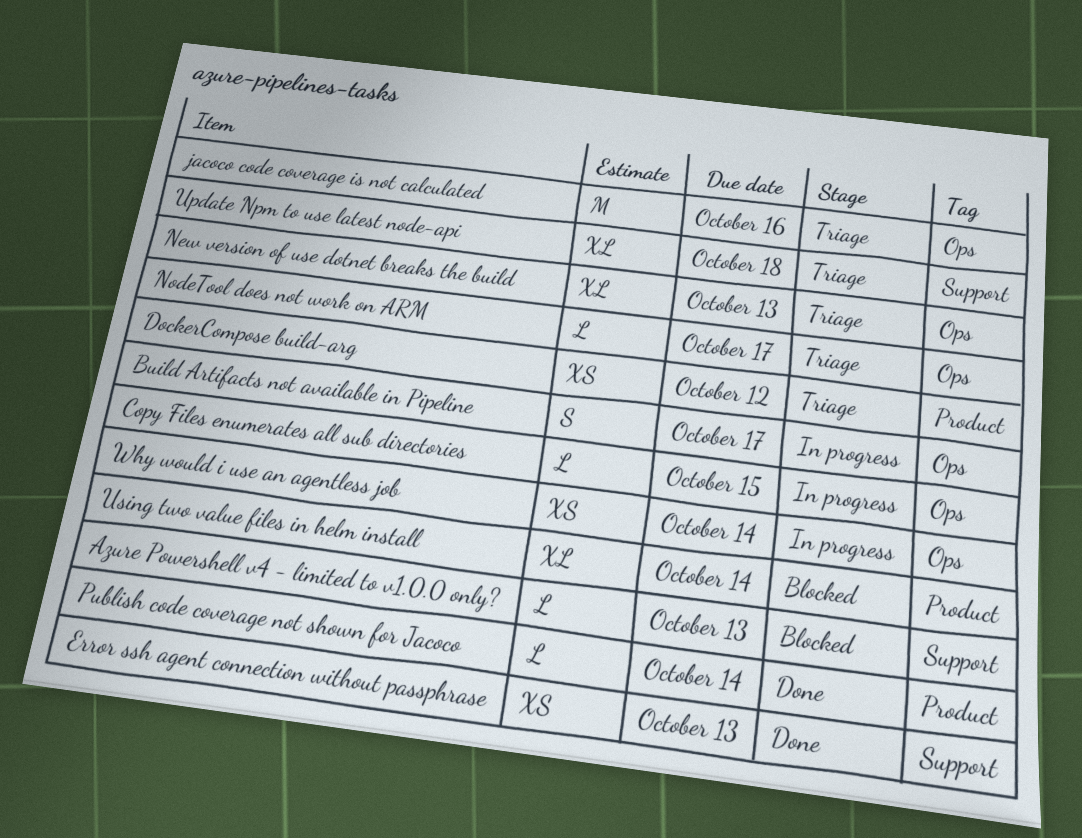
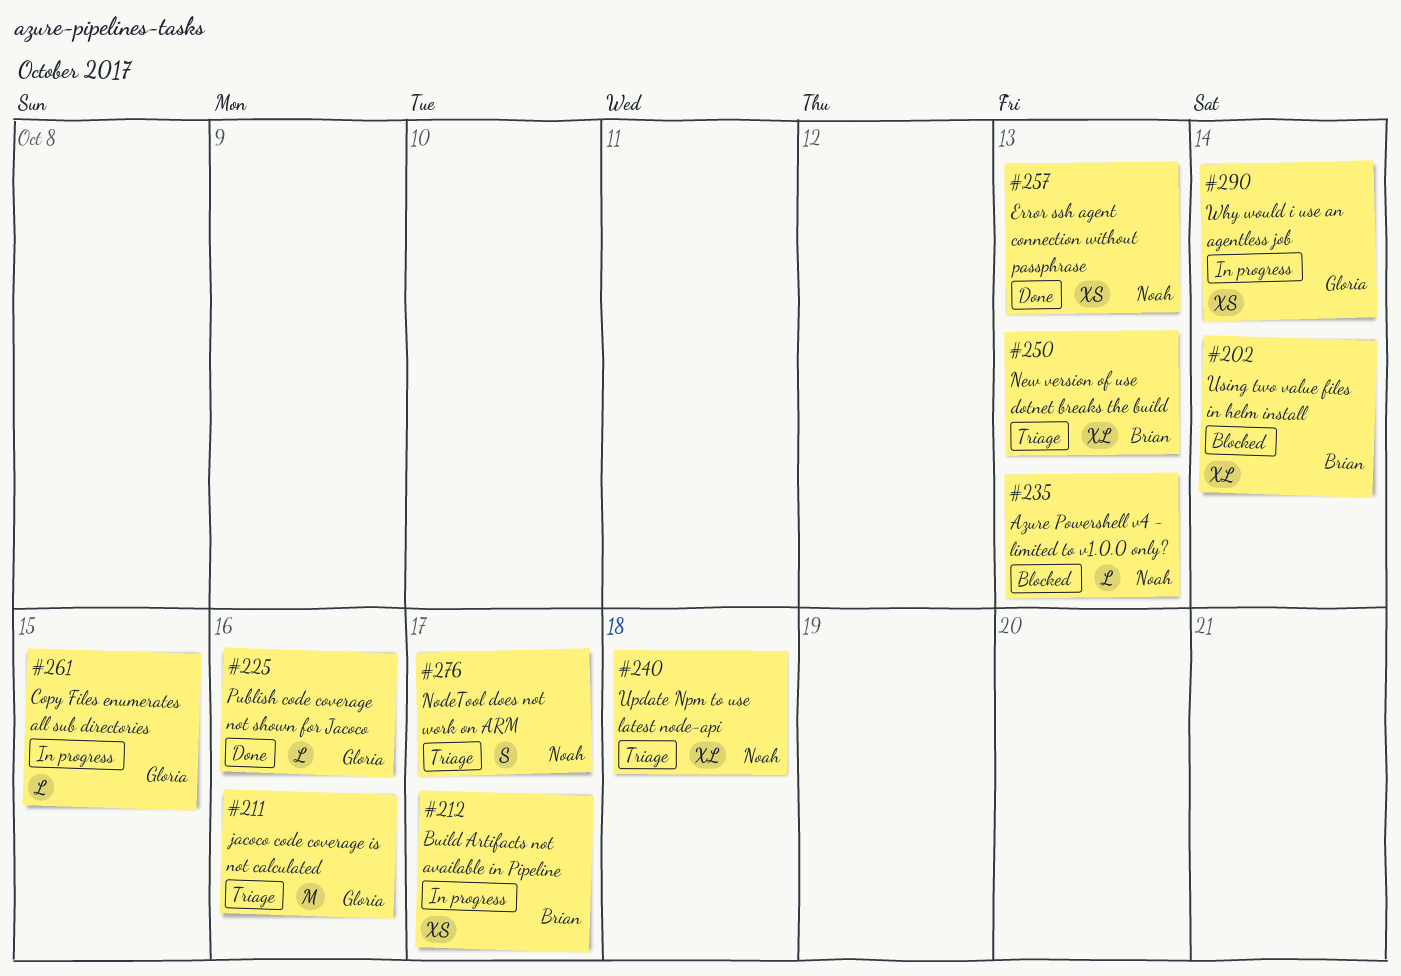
Build Artifacts not available in Pipeline, estimate: S -> XS
DockerCompose build-arg: present -> none
NodeTool does not work on ARM, estimate: L -> S
Publish code coverage not shown for Jacoco, due: Oct 14 -> Oct 16

